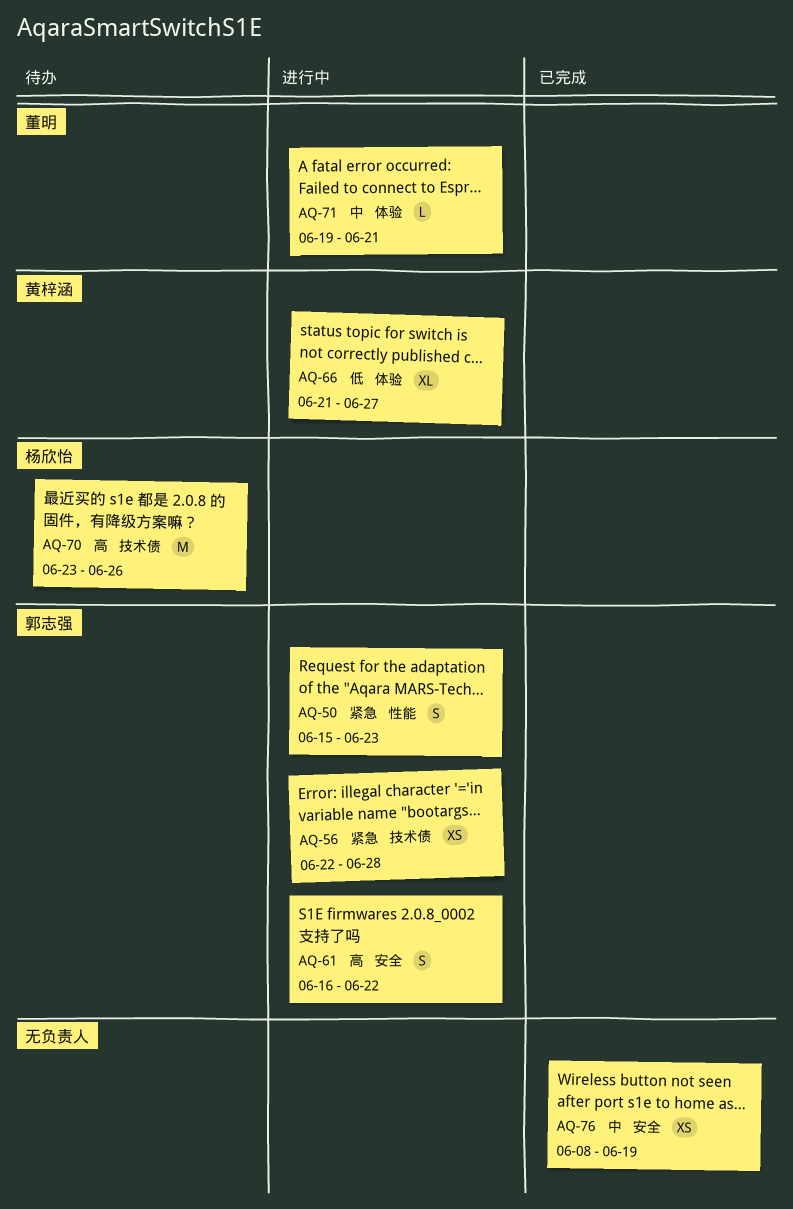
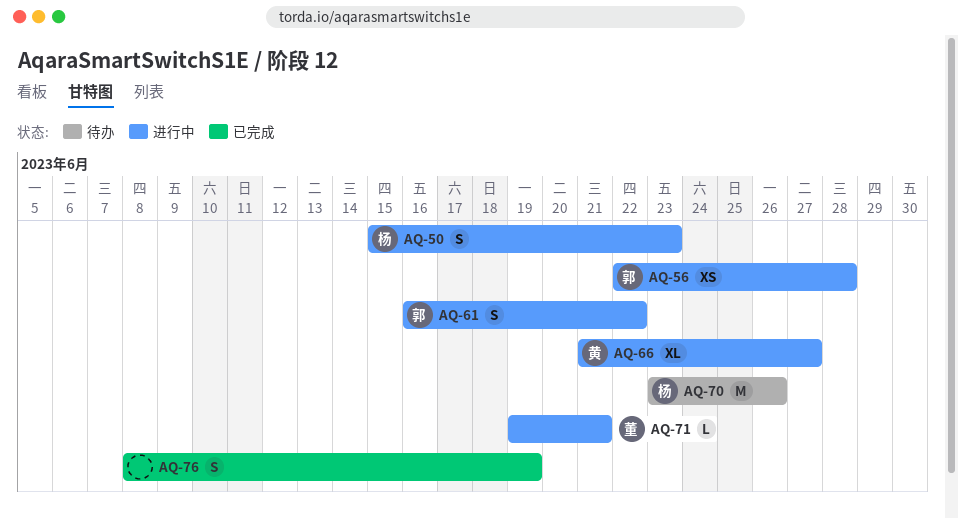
AQ-50, owner: 郭志强 -> 杨欣怡
AQ-76, estimate: XS -> S

